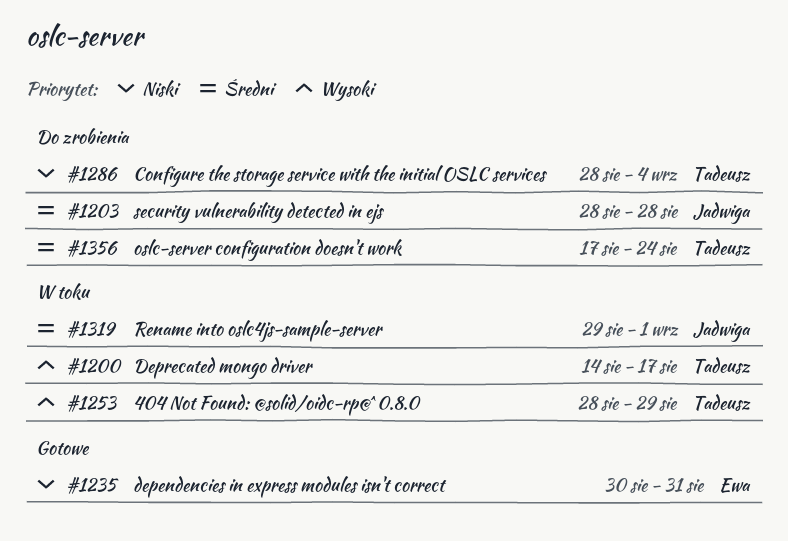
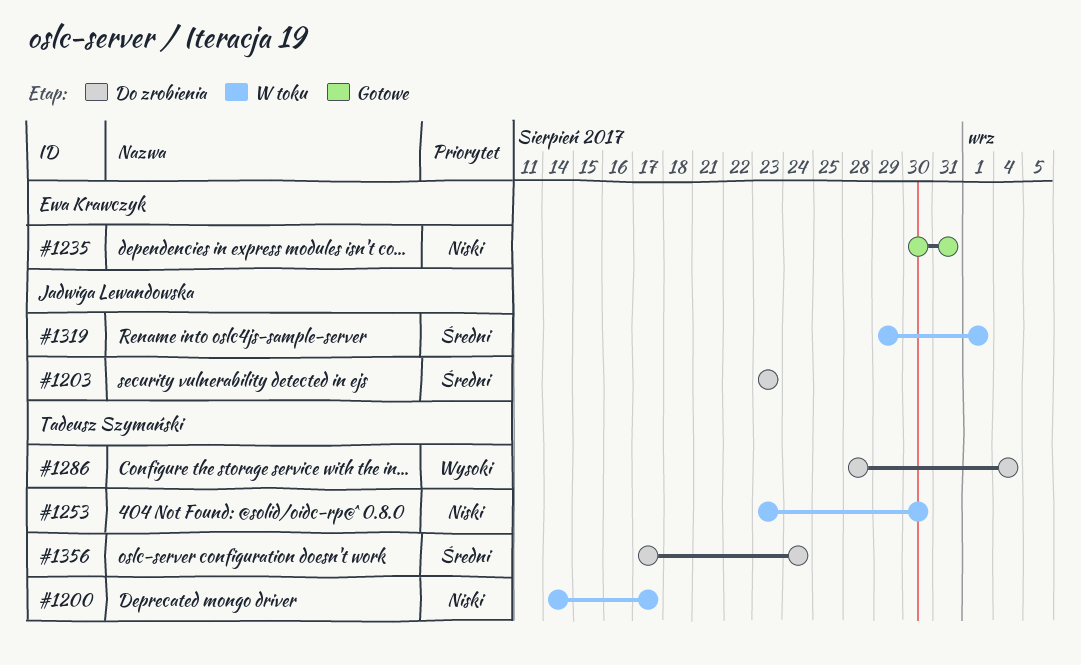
#1200, priority: Wysoki -> Niski
#1203, start: Aug 28 -> Aug 23
#1203, due: Aug 28 -> Aug 23
#1253, priority: Wysoki -> Niski
#1253, start: Aug 28 -> Aug 23
#1253, due: Aug 29 -> Aug 30
#1286, priority: Niski -> Wysoki

